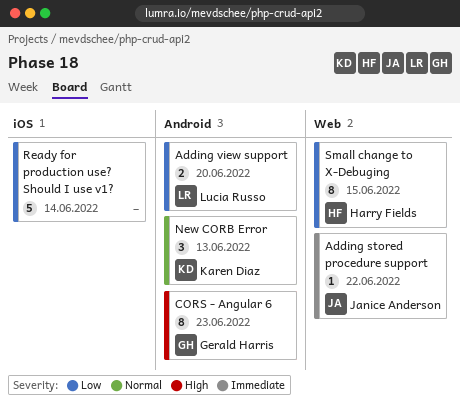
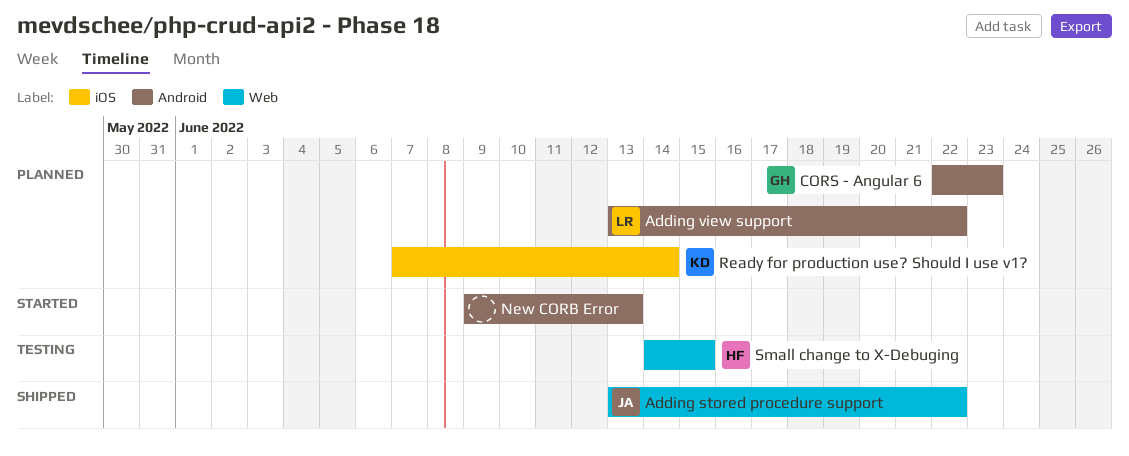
Adding view support, due: Jun 20 -> Jun 22
New CORB Error, owner: Karen Diaz -> none
Ready for production use? Should I use v1?, owner: none -> Karen Diaz

